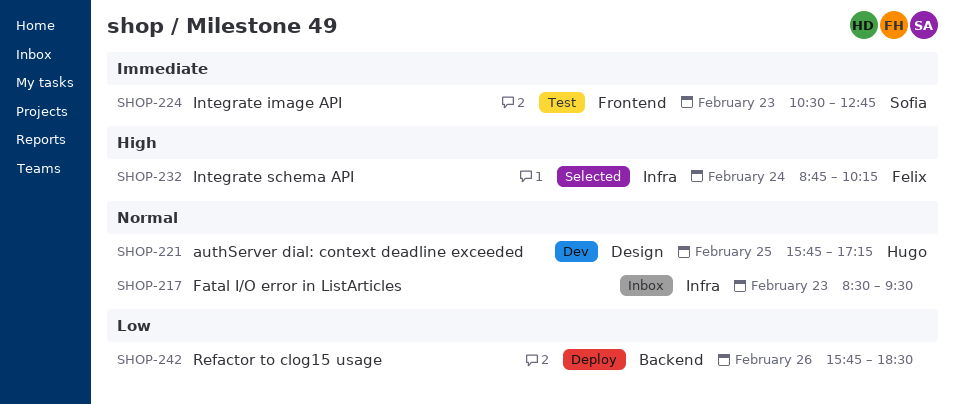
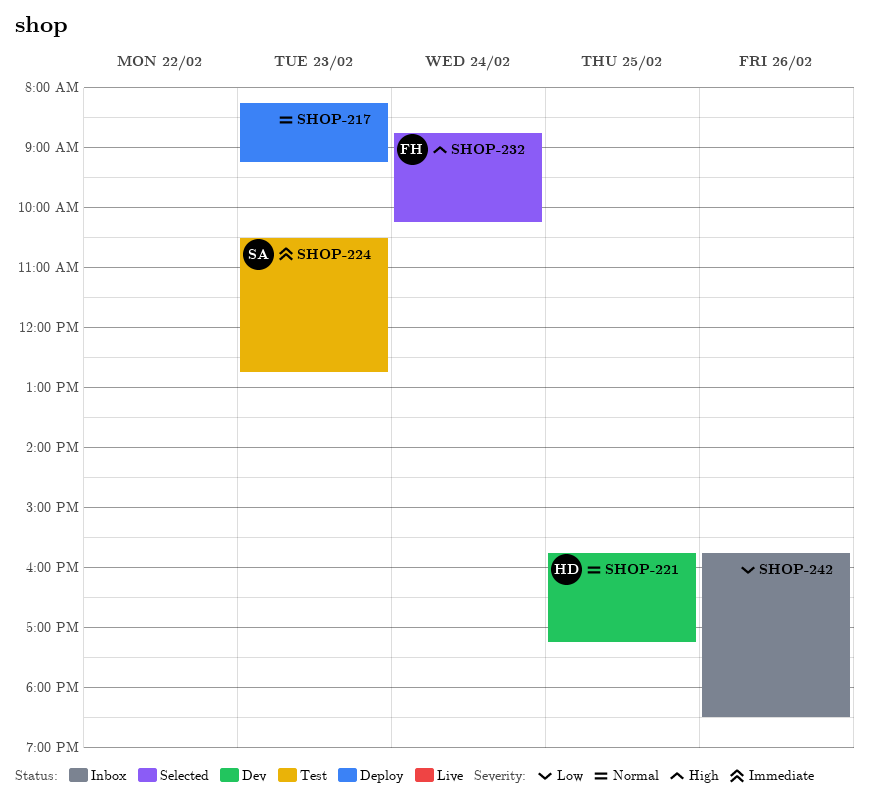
SHOP-217, status: Inbox -> Deploy
SHOP-217, begins: 08:30 -> 08:15
SHOP-217, ends: 09:30 -> 09:15
SHOP-242, status: Deploy -> Inbox

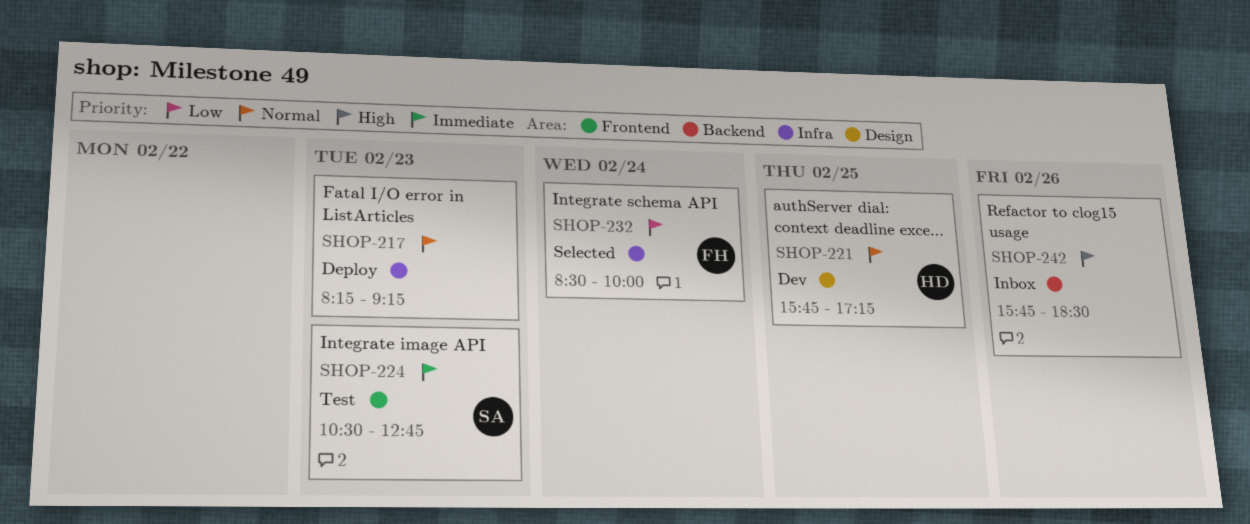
SHOP-232, priority: High -> Low
SHOP-232, begins: 08:45 -> 08:30
SHOP-232, ends: 10:15 -> 10:00
SHOP-242, priority: Low -> High

